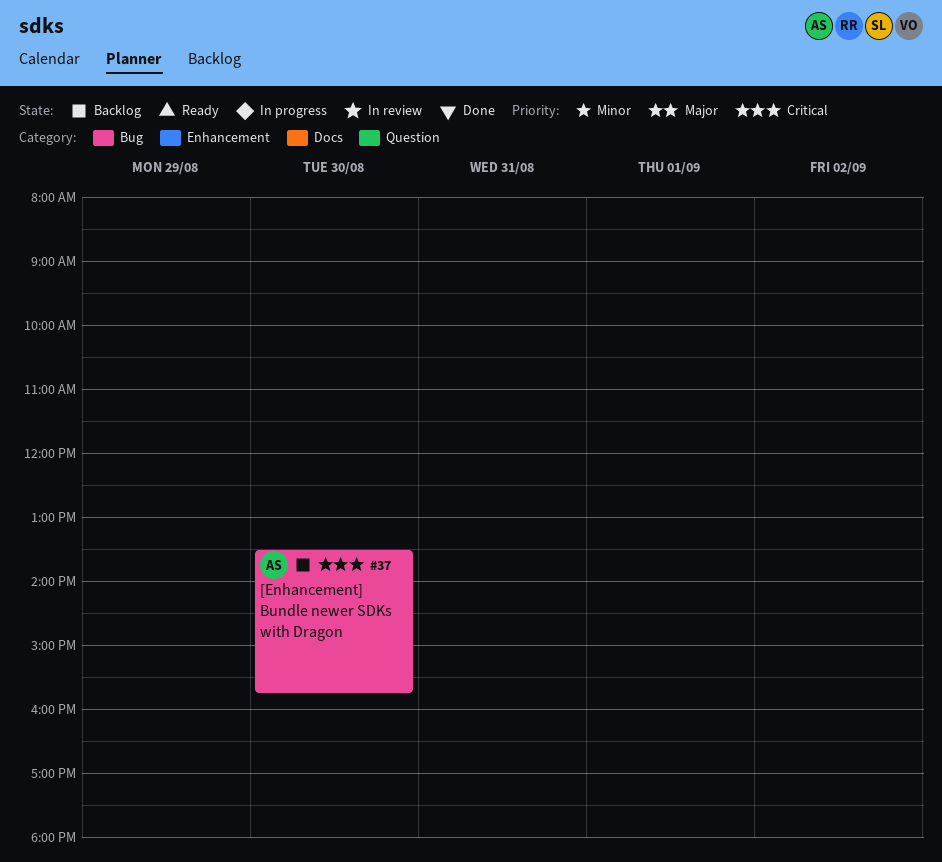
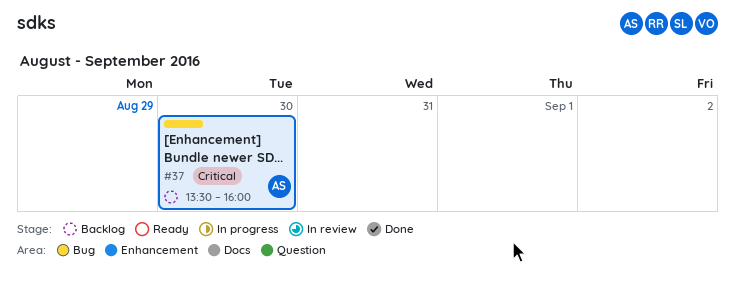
#37, ends: 15:45 -> 16:00

